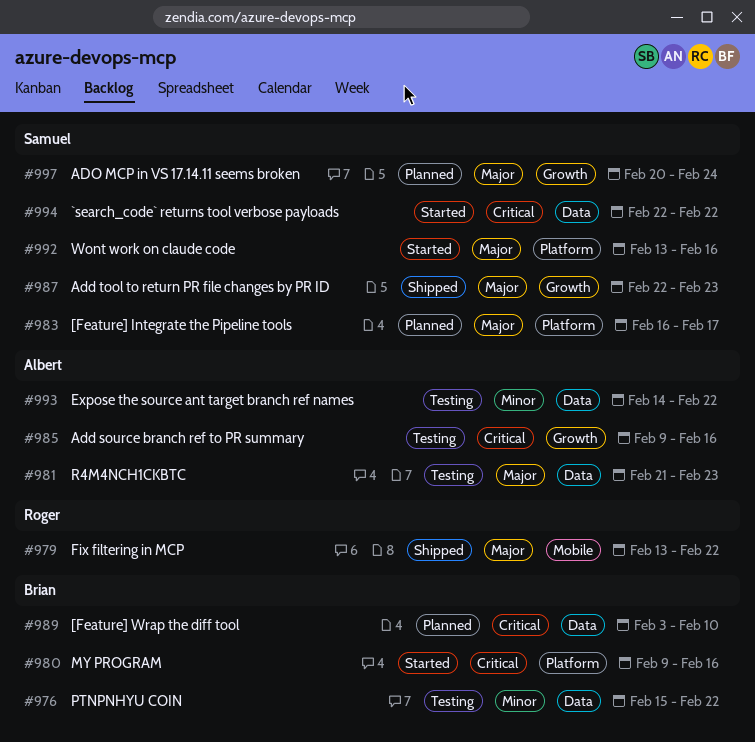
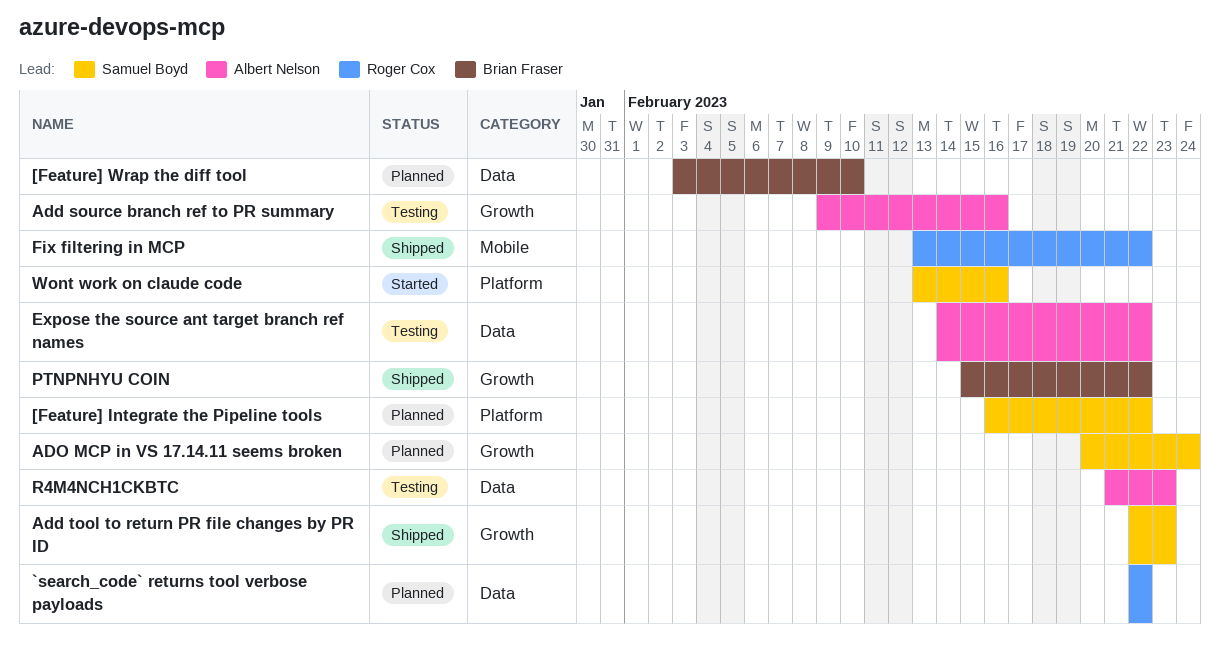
[Feature] Integrate the Pipeline tools, due: Feb 17 -> Feb 22
`search_code` returns tool verbose payloads, status: Started -> Planned
`search_code` returns tool verbose payloads, owner: Samuel Boyd -> Roger Cox
MY PROGRAM: present -> none
PTNPNHYU COIN, status: Testing -> Shipped
PTNPNHYU COIN, label: Data -> Growth

